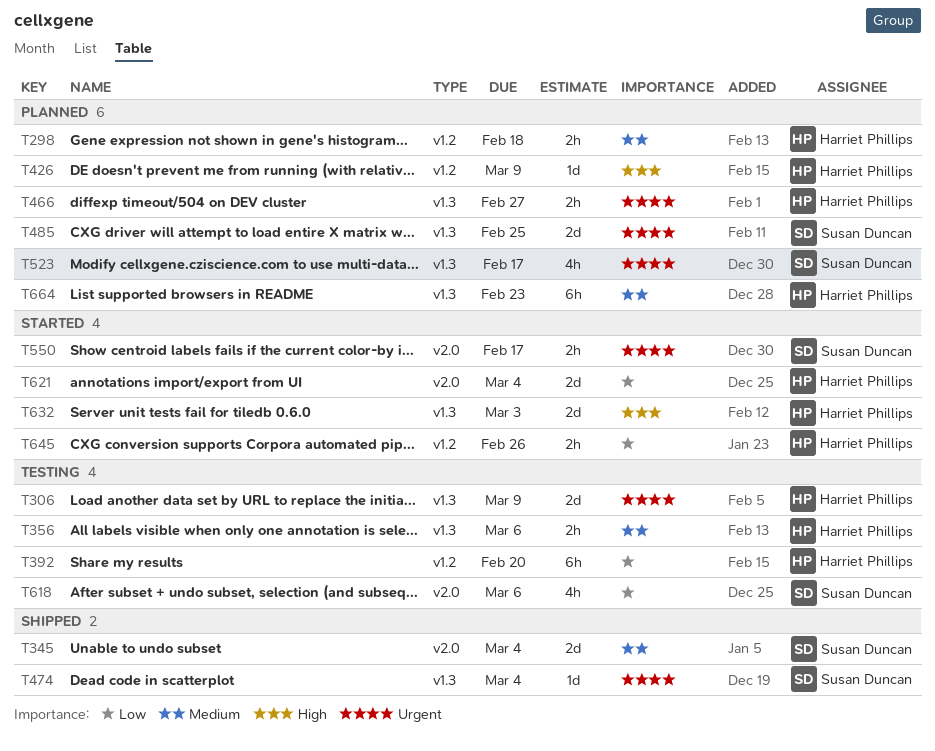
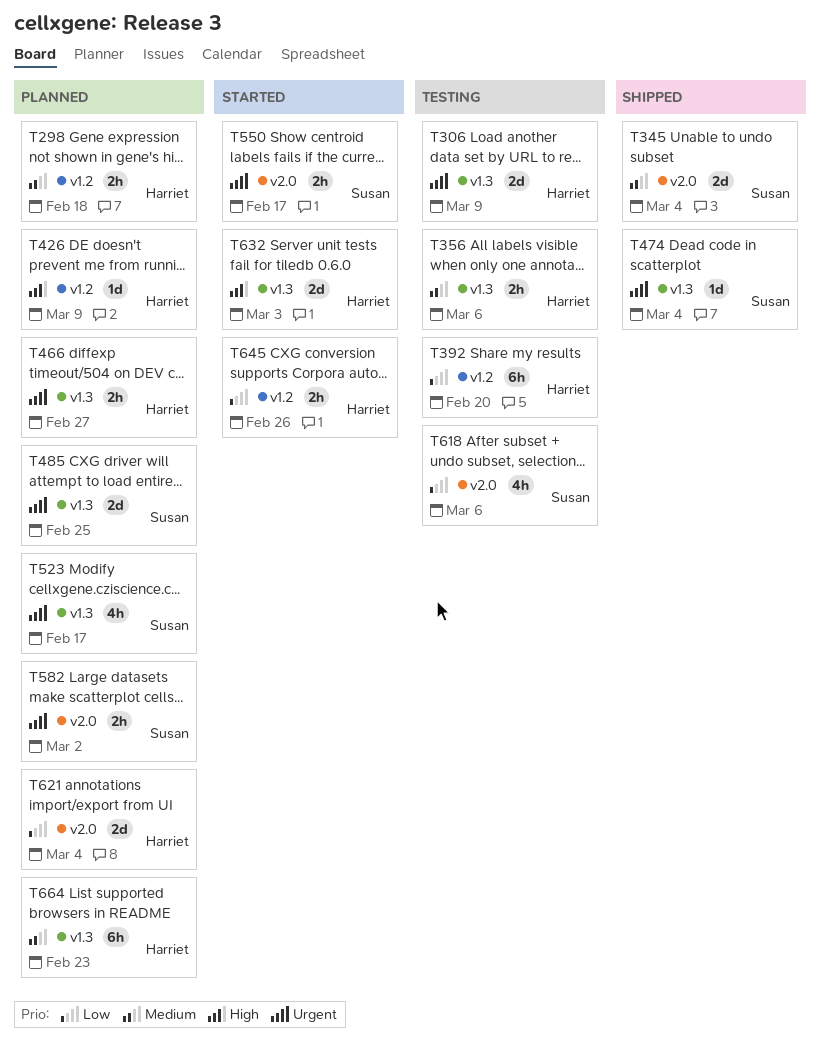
T582: none -> present
T621, status: Started -> Planned

